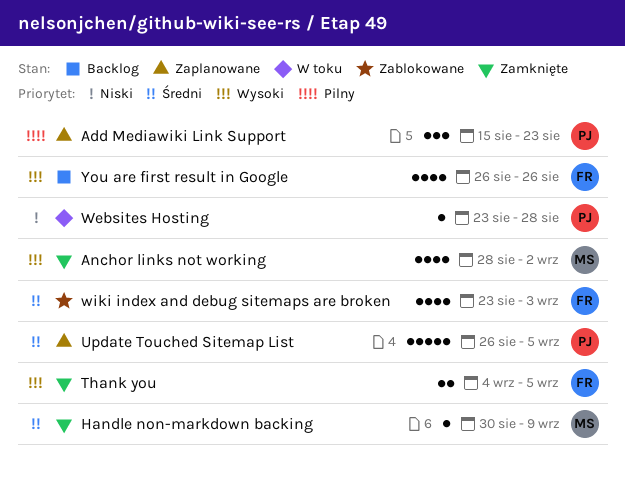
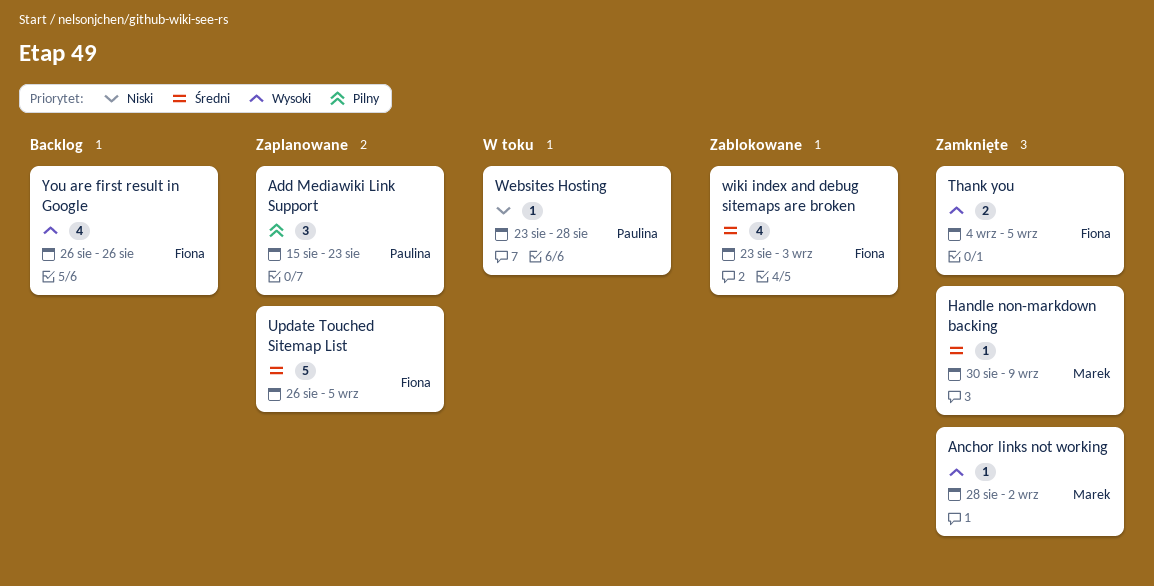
Anchor links not working, estimate: 4 -> 1
Update Touched Sitemap List, owner: Paulina -> Fiona

